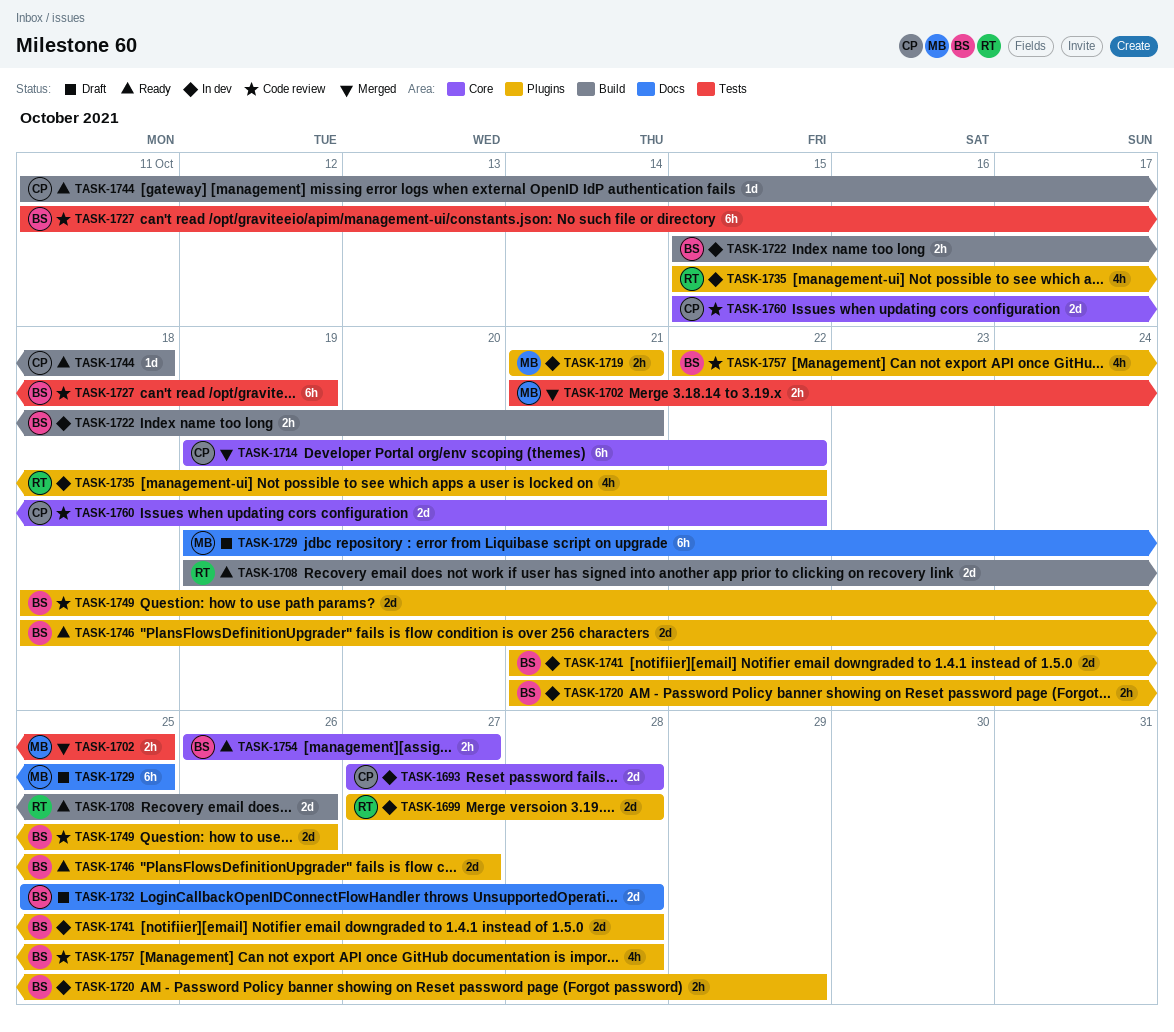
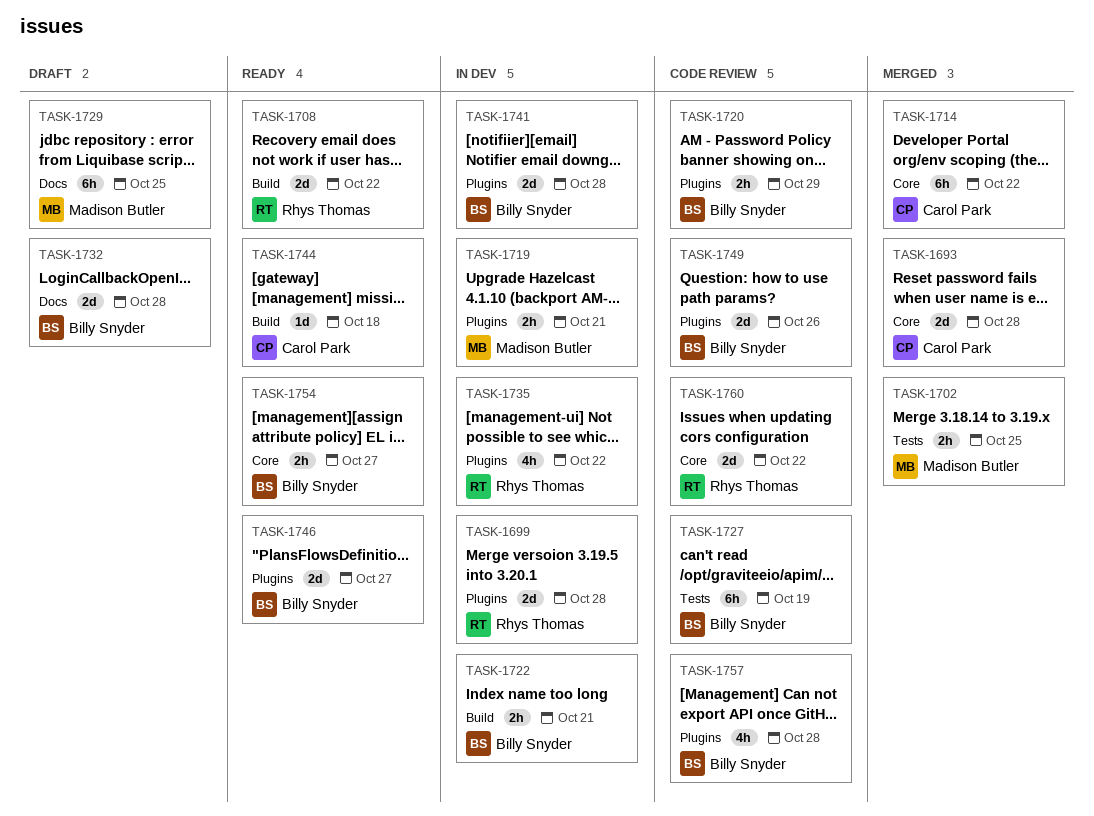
TASK-1693, status: In dev -> Merged
TASK-1708, due: Oct 26 -> Oct 22
TASK-1720, status: In dev -> Code review
TASK-1760, owner: Carol Park -> Rhys Thomas

